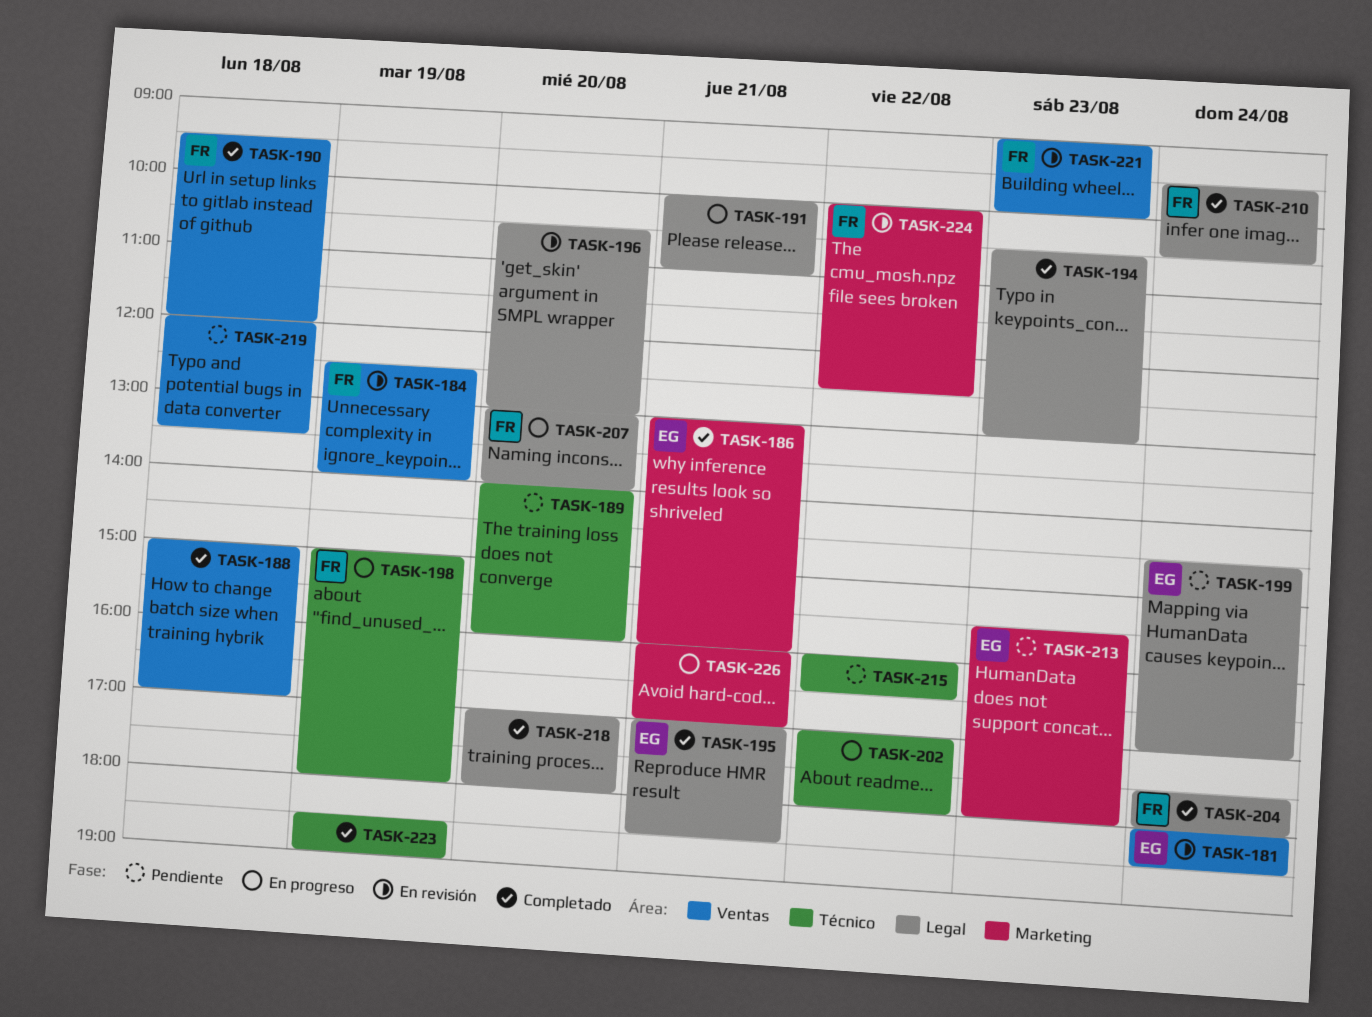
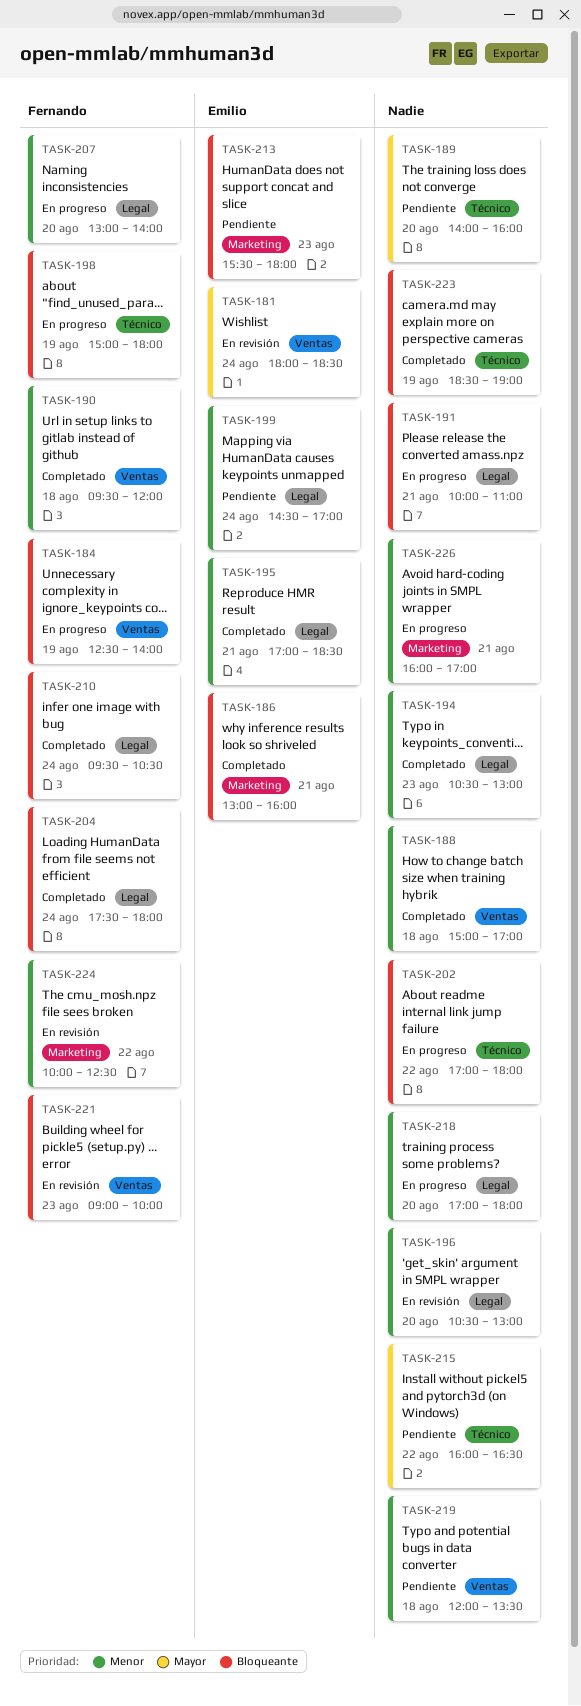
TASK-184, status: En revisión -> En progreso
TASK-218, status: Completado -> En progreso

